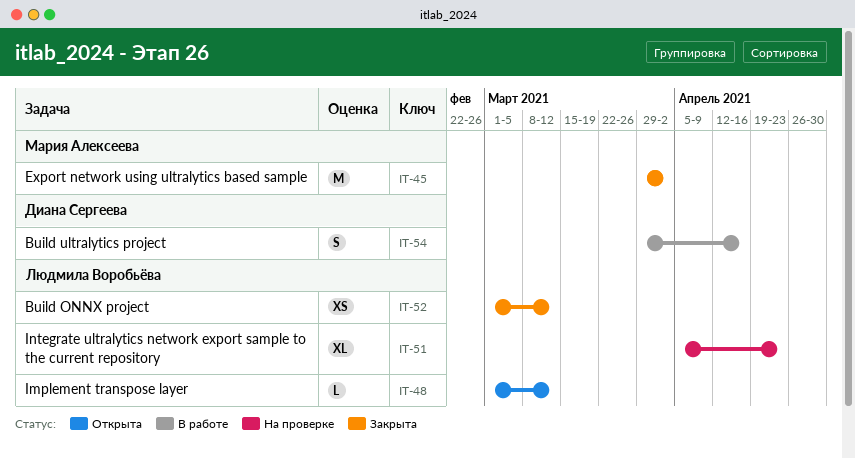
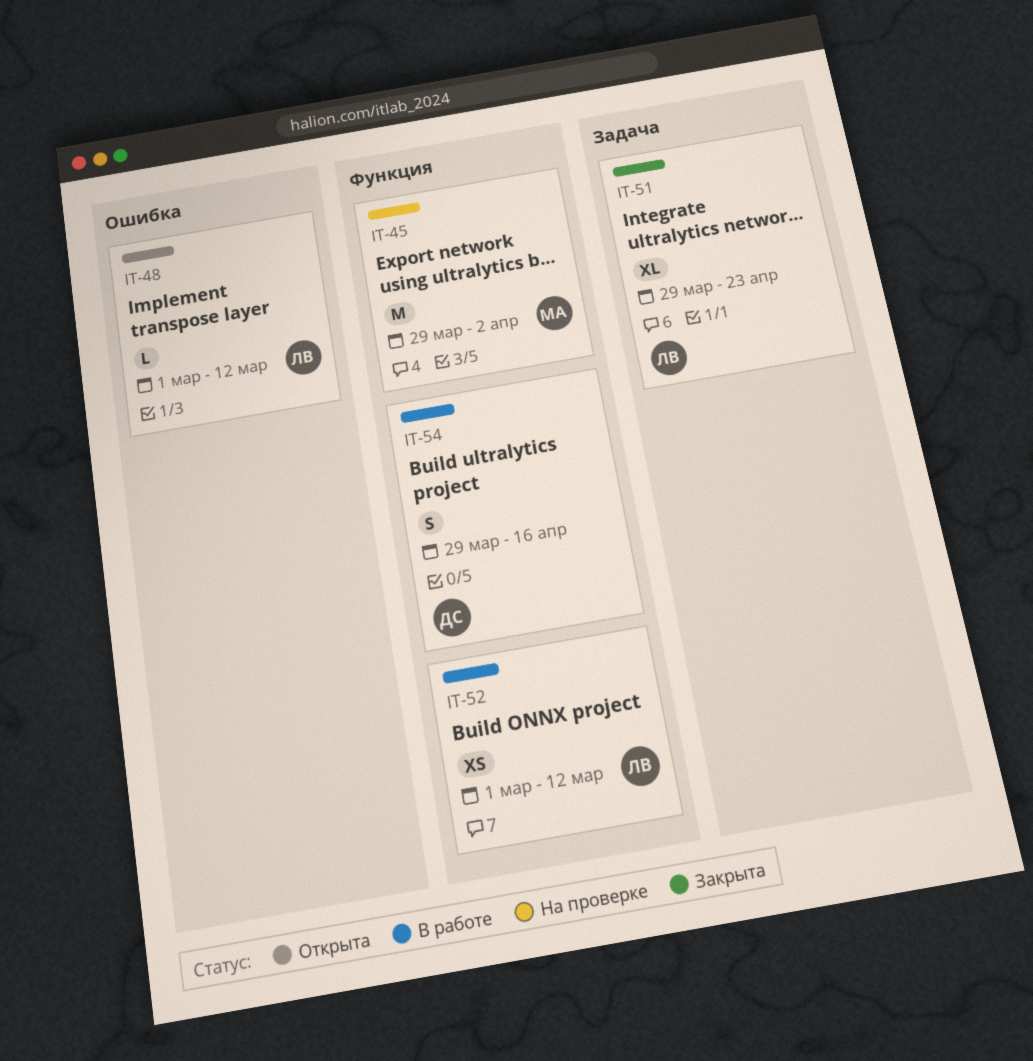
IT-45, status: Закрыта -> На проверке
IT-51, status: На проверке -> Закрыта
IT-51, start: Apr 5 -> Mar 29
IT-52, status: Закрыта -> В работе

